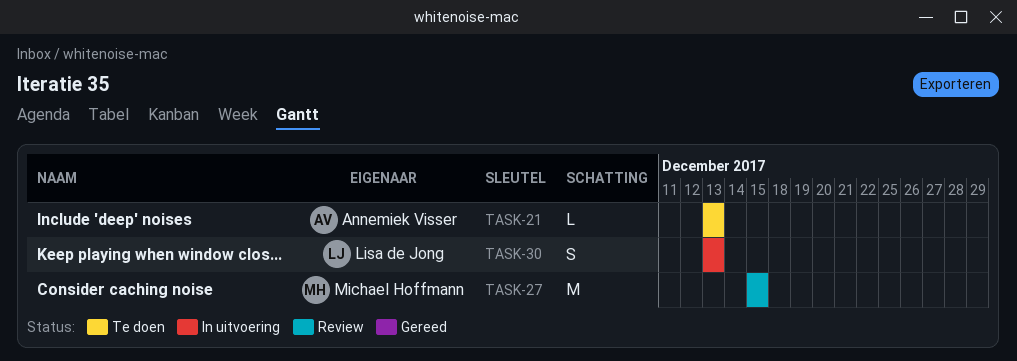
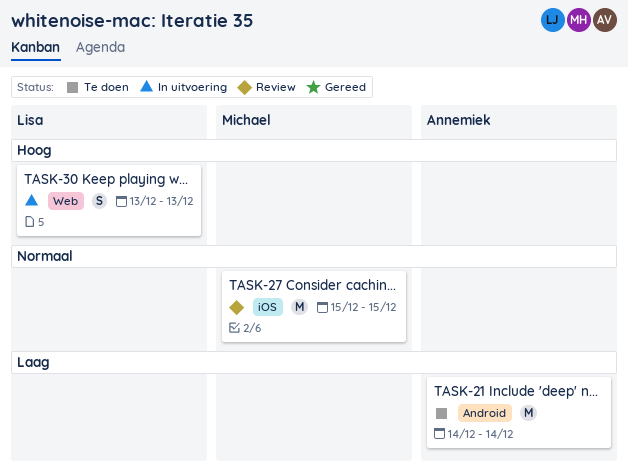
TASK-21, estimate: L -> M
TASK-21, start: Dec 13 -> Dec 14
TASK-21, due: Dec 13 -> Dec 14

